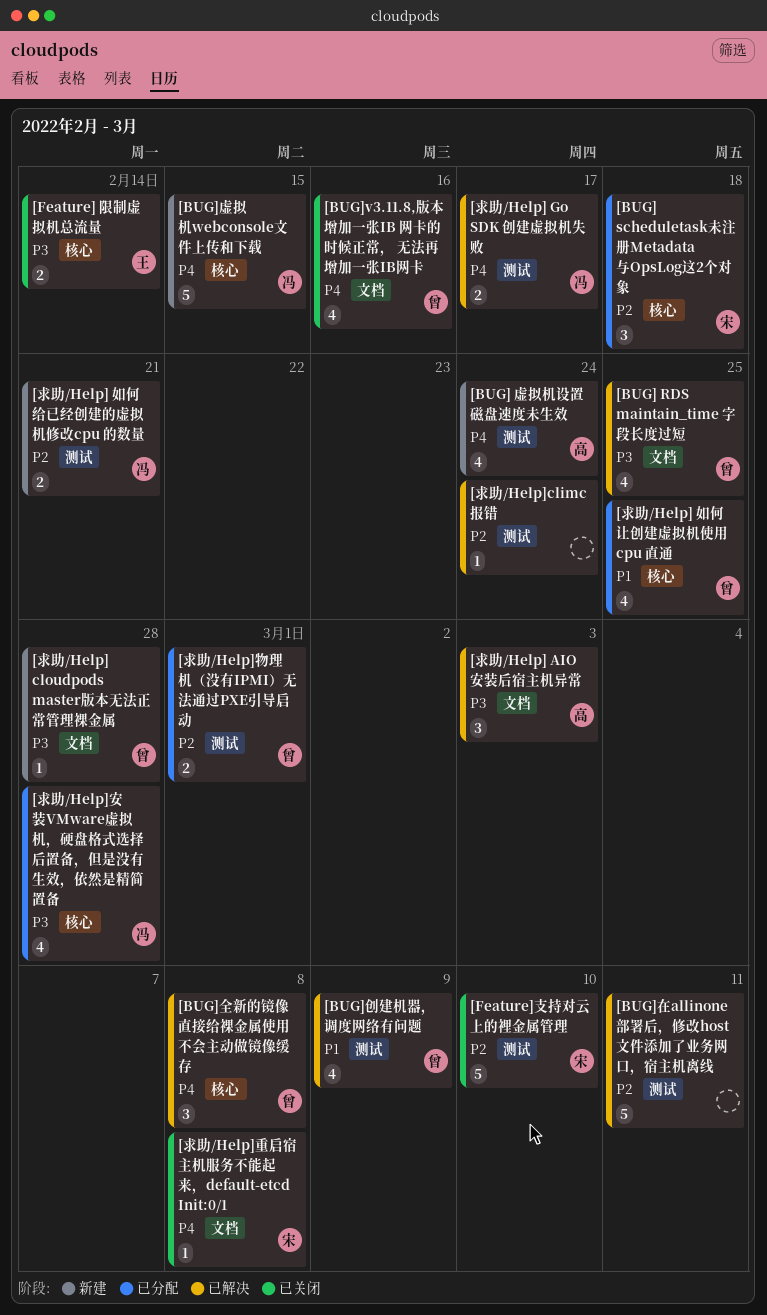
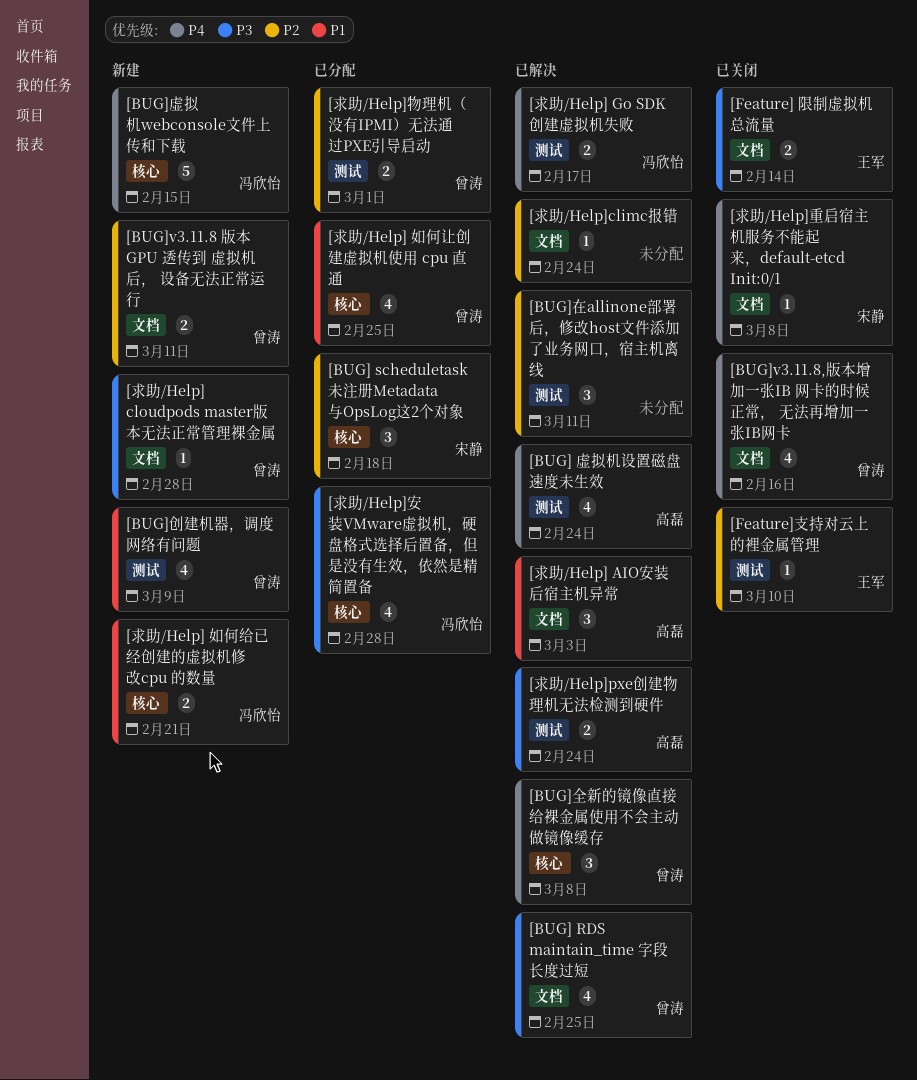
[BUG] 虚拟机设置磁盘速度未生效, status: 新建 -> 已解决
[BUG]v3.11.8 版本 GPU 透传到 虚拟机后， 设备无法正常运行: none -> present
[BUG]创建机器，调度网络有问题, status: 已解决 -> 新建
[BUG]在allinone部署后，修改host文件添加了业务网口，宿主机离线, estimate: 5 -> 3
[Feature] 限制虚拟机总流量, label: 核心 -> 文档
[Feature]支持对云上的裡金属管理, owner: 宋静 -> 王军
[Feature]支持对云上的裡金属管理, estimate: 5 -> 1
[求助/Help] AIO安装后宿主机异常, priority: P3 -> P1
[求助/Help] 如何给已经创建的虚拟机修改cpu 的数量, priority: P2 -> P1
[求助/Help] 如何给已经创建的虚拟机修改cpu 的数量, label: 测试 -> 核心
[求助/Help]climc报错, label: 测试 -> 文档
[求助/Help]pxe创建物理机无法检测到硬件: none -> present

